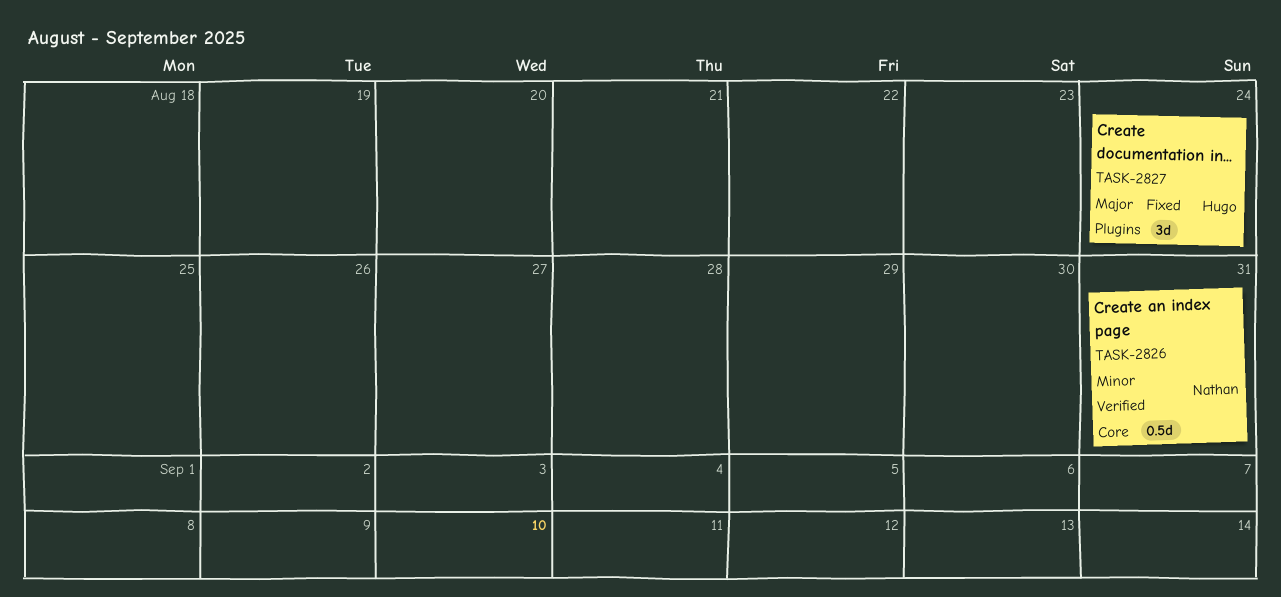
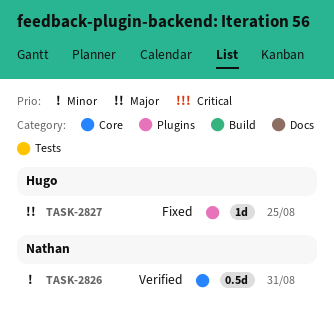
TASK-2827, estimate: 3d -> 1d
TASK-2827, due: Aug 24 -> Aug 25

